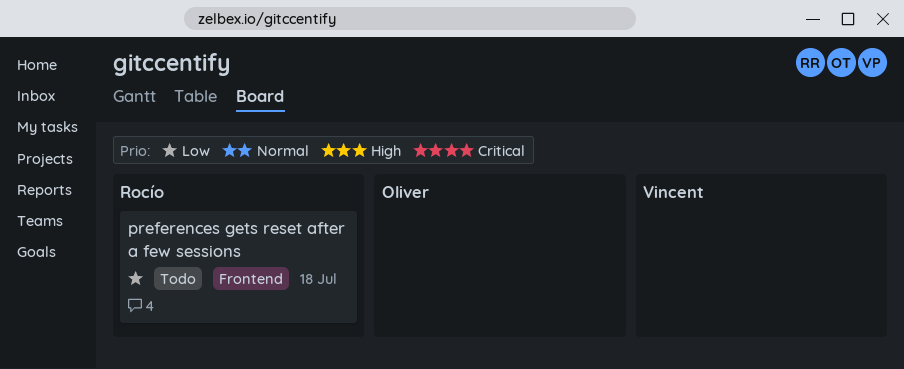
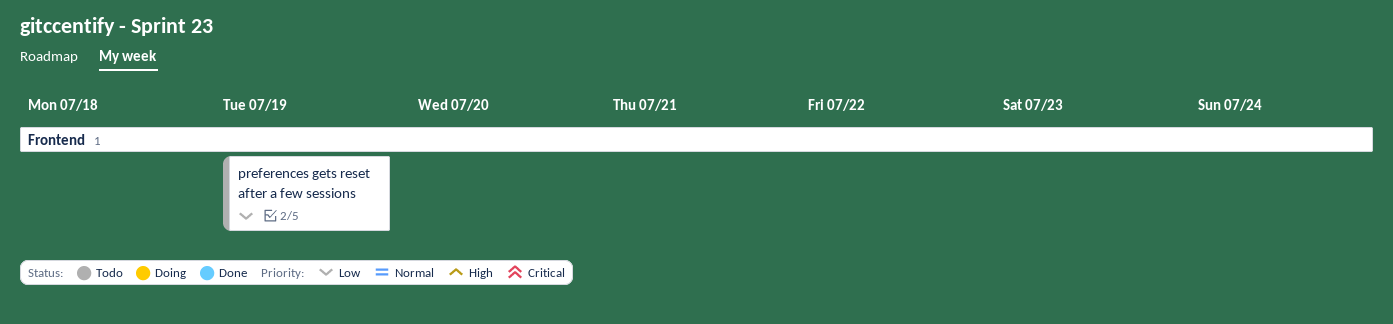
preferences gets reset after a few sessions, due: Jul 18 -> Jul 19

